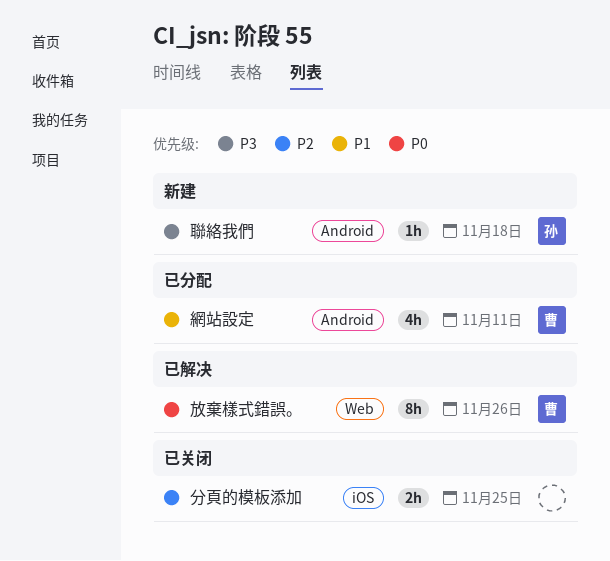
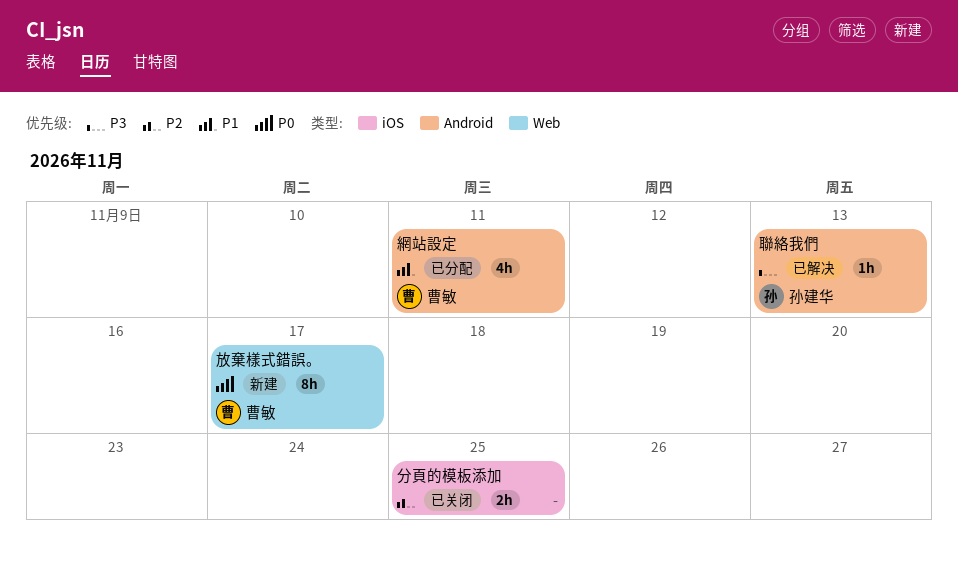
放棄樣式錯誤。, status: 已解决 -> 新建
放棄樣式錯誤。, due: Nov 26 -> Nov 17
聯絡我們, status: 新建 -> 已解决
聯絡我們, due: Nov 18 -> Nov 13

